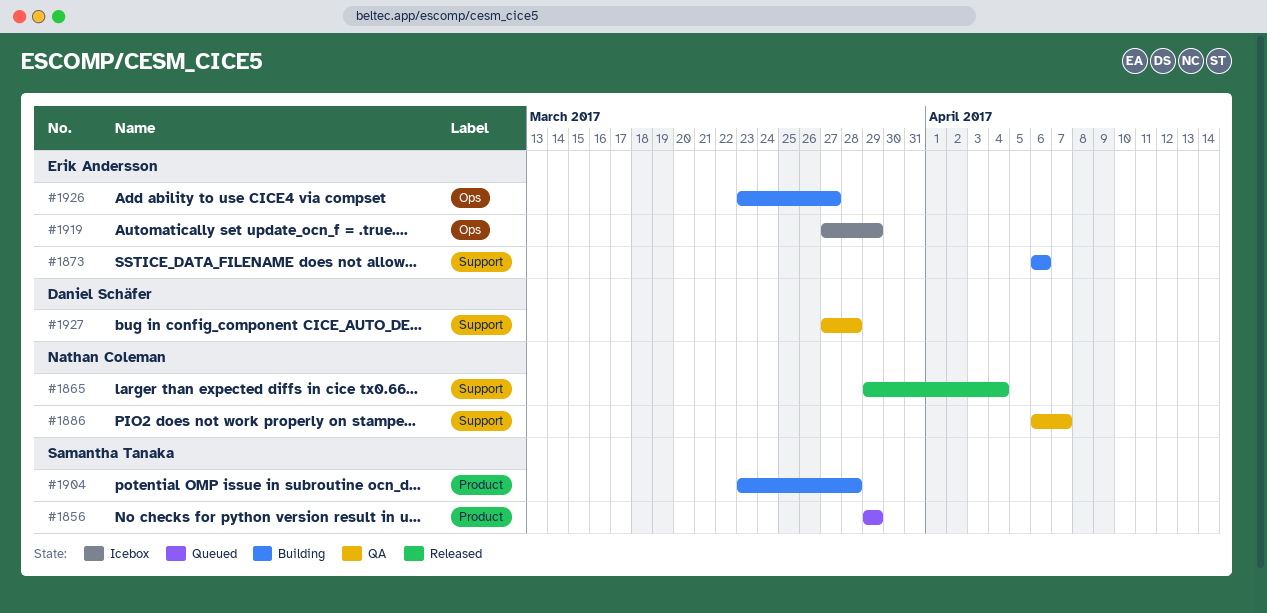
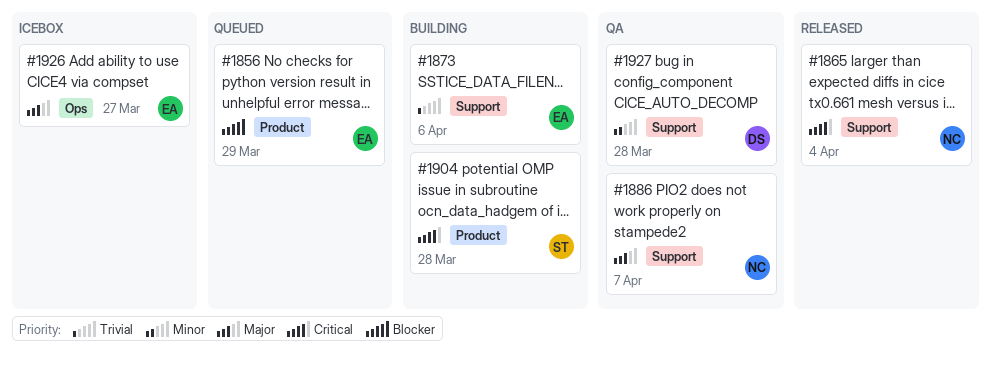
#1856, owner: Samantha Tanaka -> Erik Andersson
#1919: present -> none
#1926, status: Building -> Icebox

